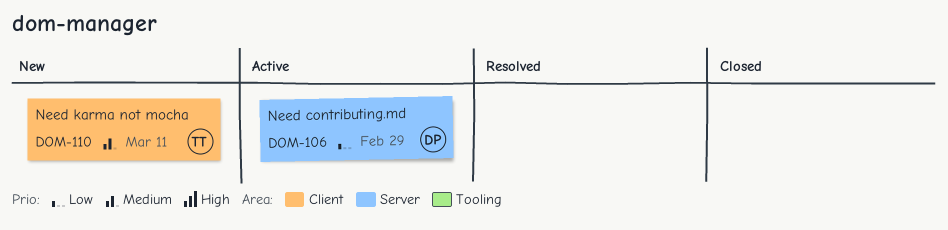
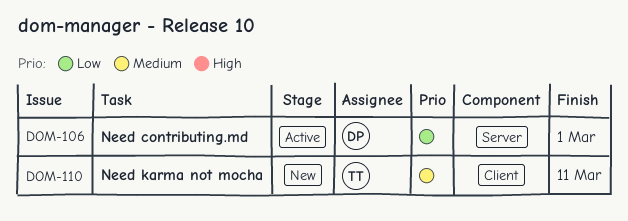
DOM-106, due: Feb 29 -> Mar 1

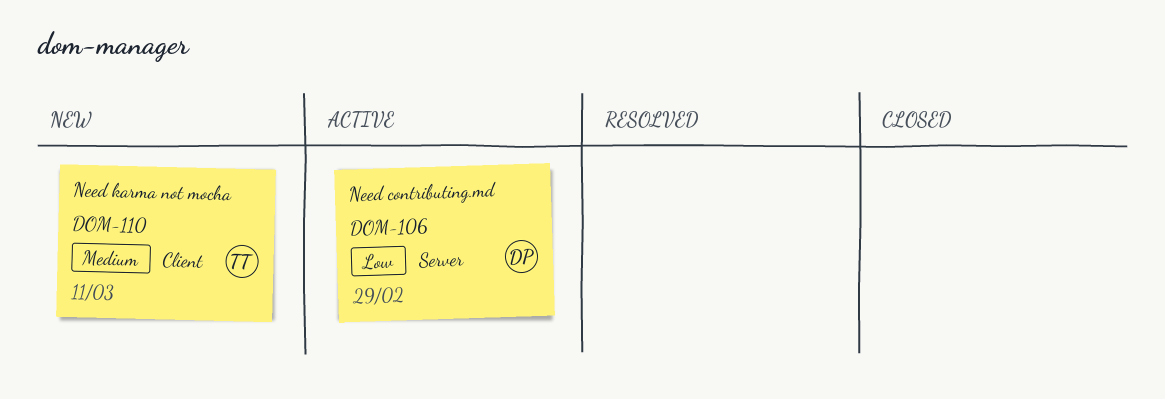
DOM-106, due: Mar 1 -> Feb 29

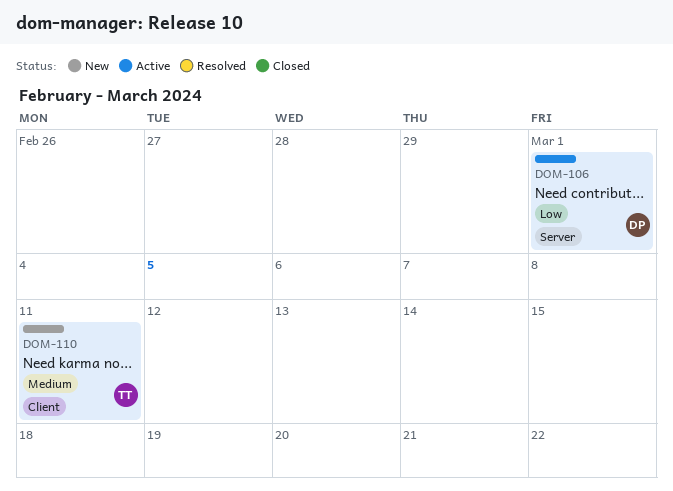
DOM-106, due: Feb 29 -> Mar 1

